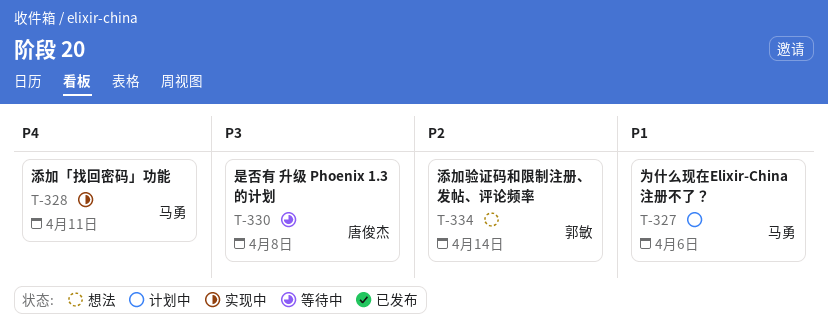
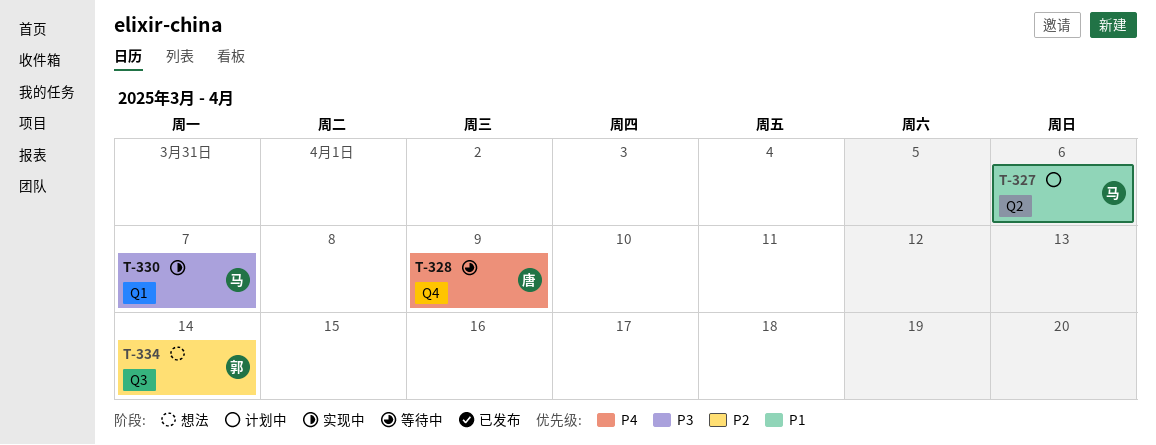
T-328, status: 实现中 -> 等待中
T-328, owner: 马勇 -> 唐俊杰
T-328, due: Apr 11 -> Apr 9
T-330, status: 等待中 -> 实现中
T-330, owner: 唐俊杰 -> 马勇
T-330, due: Apr 8 -> Apr 7

